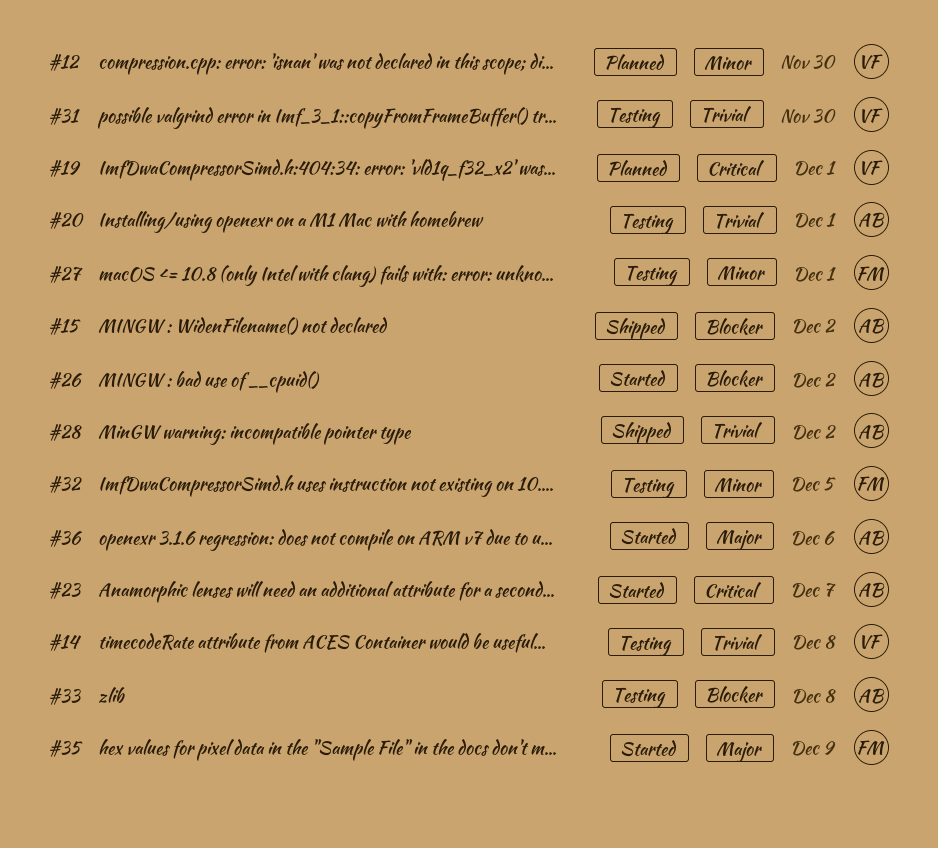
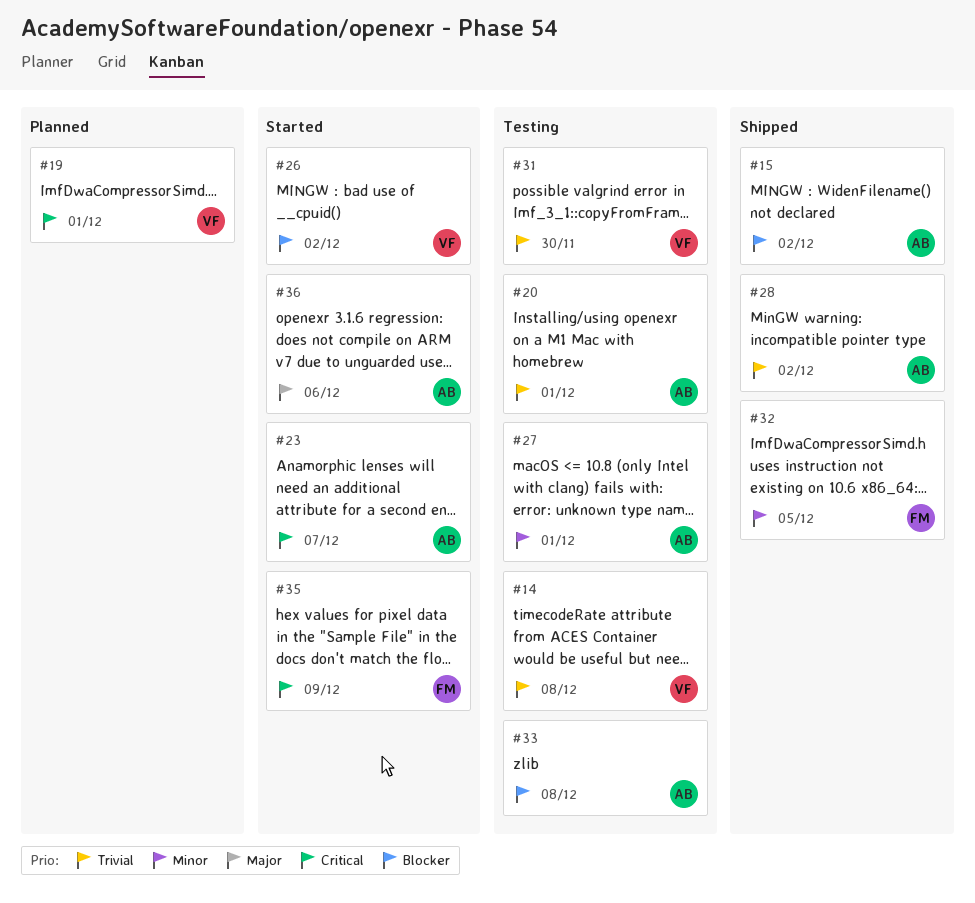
#12: present -> none
#26, owner: AB -> VF
#27, owner: FM -> AB
#32, status: Testing -> Shipped
#35, priority: Major -> Critical

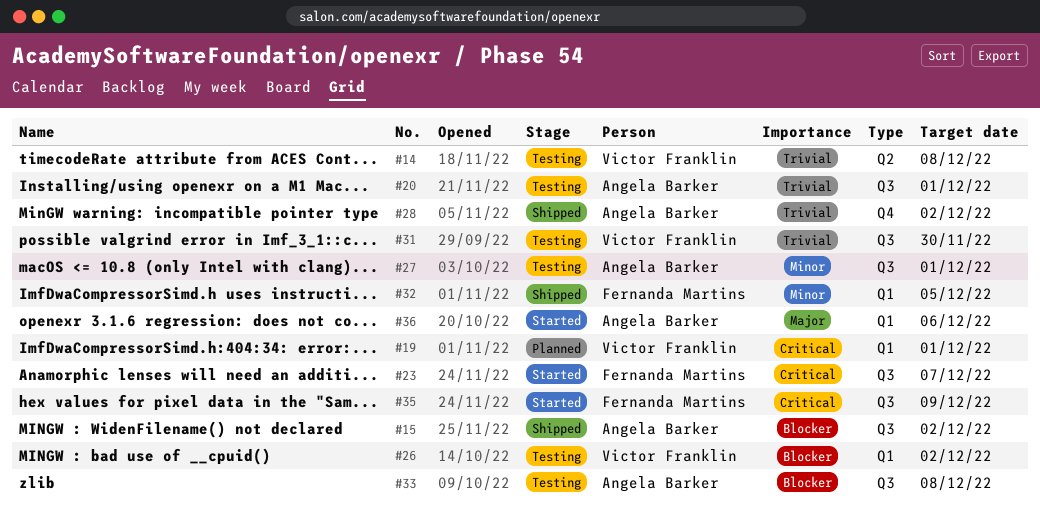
#23, owner: Angela Barker -> Fernanda Martins
#26, status: Started -> Testing

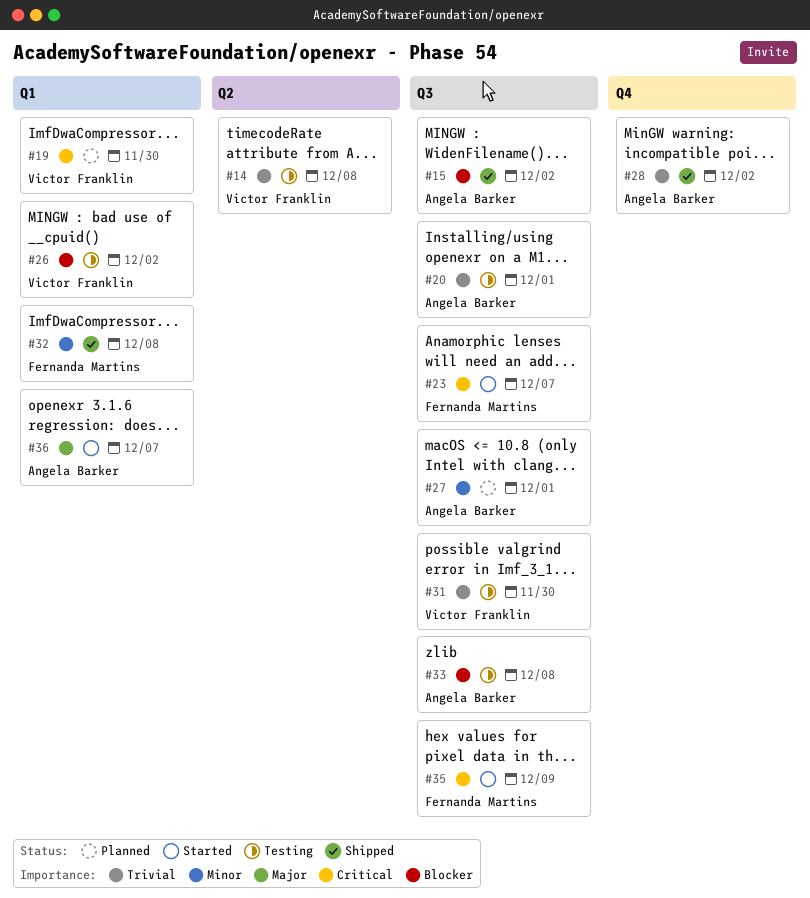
#19, due: Dec 1 -> Nov 30
#27, status: Testing -> Planned
#32, due: Dec 5 -> Dec 8
#36, due: Dec 6 -> Dec 7

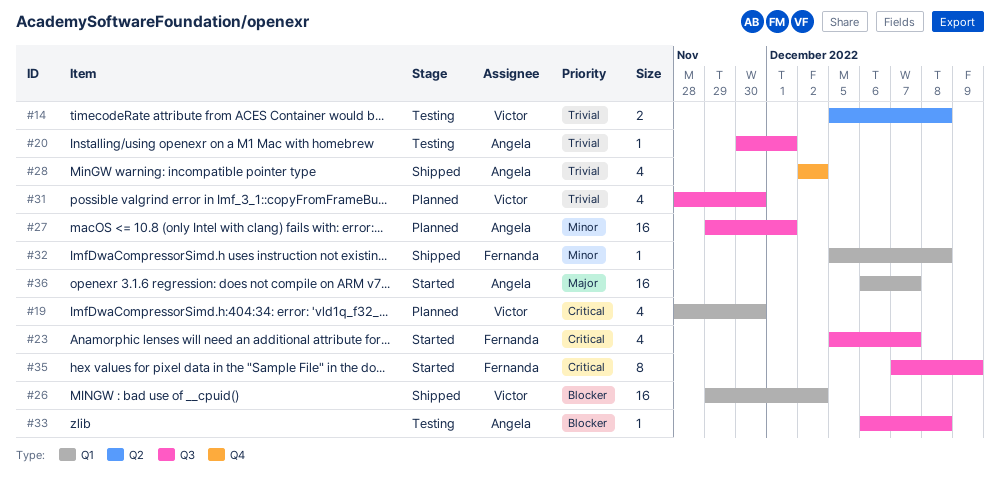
#15: present -> none
#26, status: Testing -> Shipped
#31, status: Testing -> Planned

